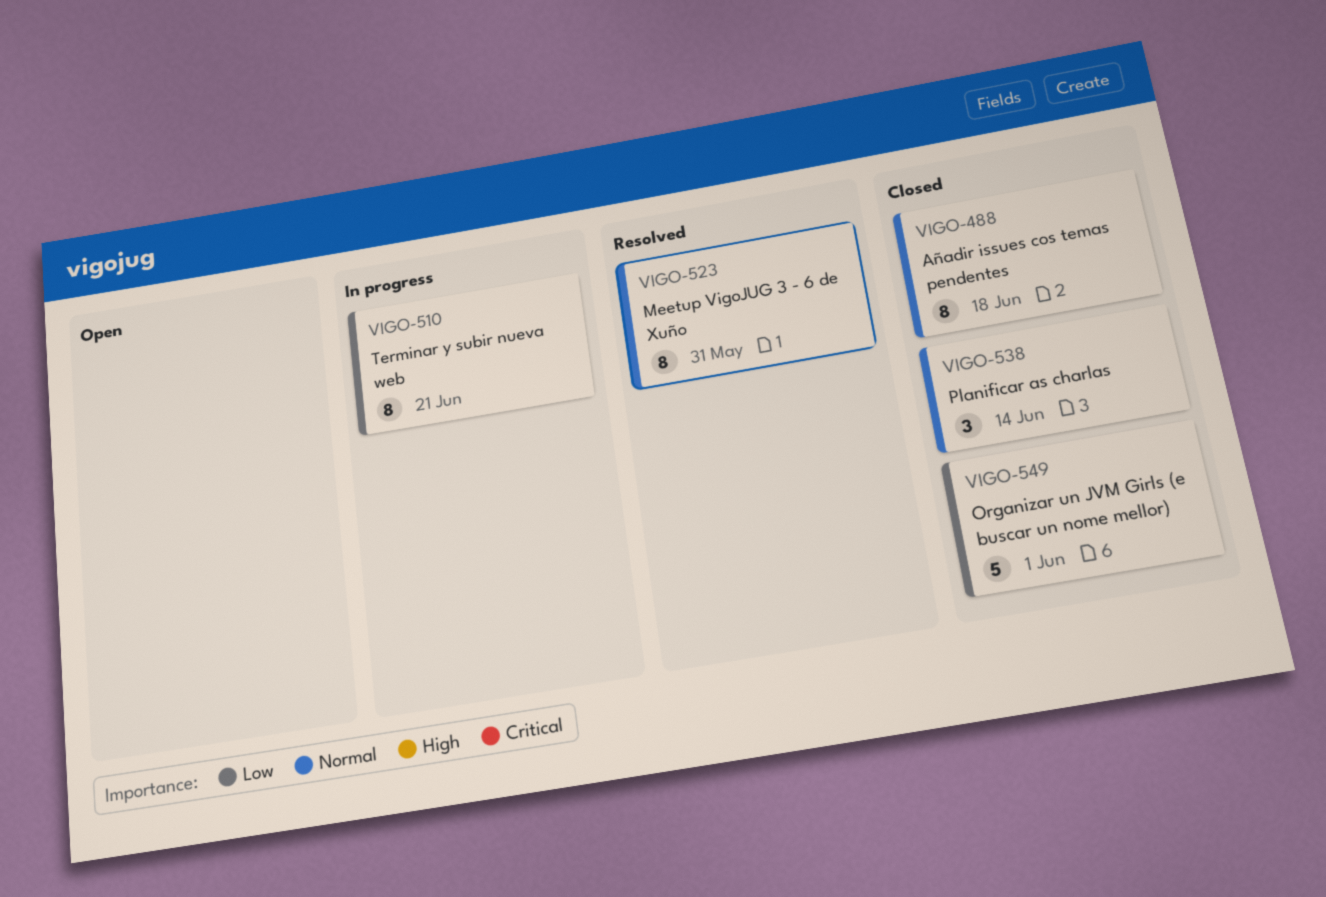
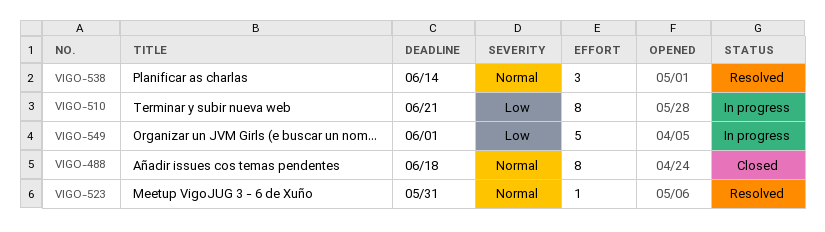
VIGO-523, estimate: 8 -> 1
VIGO-538, status: Closed -> Resolved
VIGO-549, status: Closed -> In progress

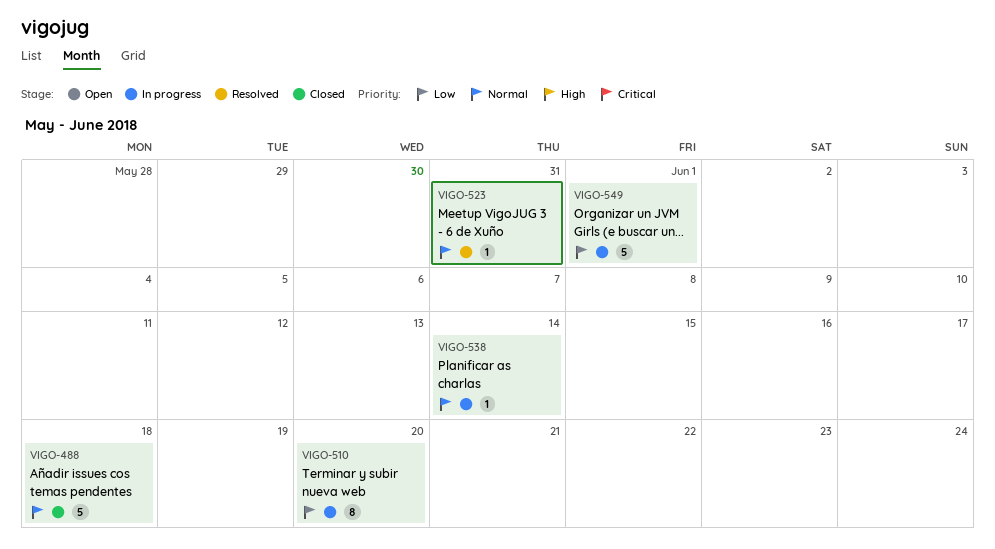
VIGO-488, estimate: 8 -> 5
VIGO-510, due: Jun 21 -> Jun 20
VIGO-538, status: Resolved -> In progress
VIGO-538, estimate: 3 -> 1

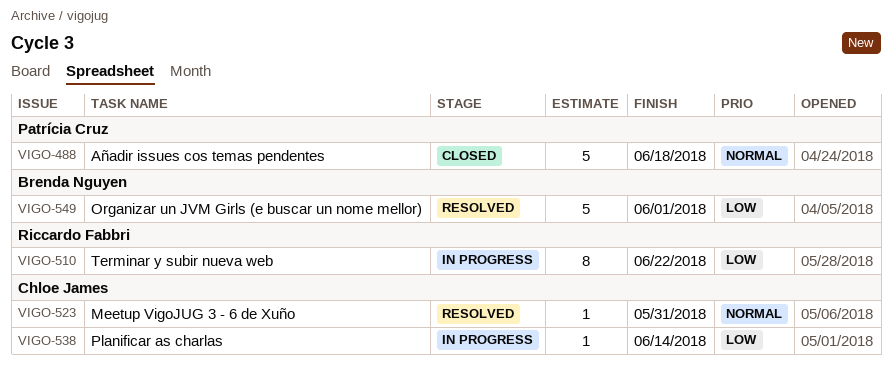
VIGO-510, due: Jun 20 -> Jun 22
VIGO-538, priority: Normal -> Low
VIGO-549, status: In progress -> Resolved

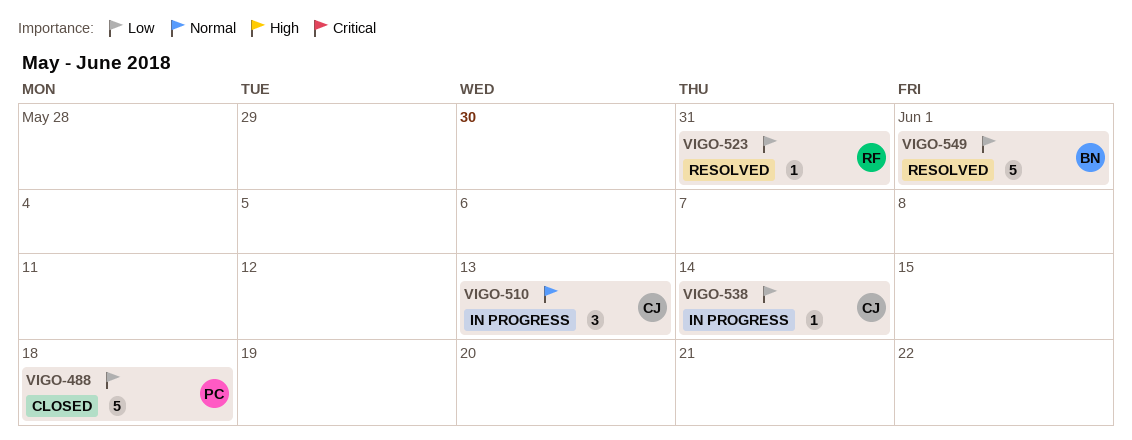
VIGO-488, priority: Normal -> Low
VIGO-510, owner: Riccardo Fabbri -> Chloe James
VIGO-510, priority: Low -> Normal
VIGO-510, estimate: 8 -> 3
VIGO-510, due: Jun 22 -> Jun 13
VIGO-523, owner: Chloe James -> Riccardo Fabbri
VIGO-523, priority: Normal -> Low

